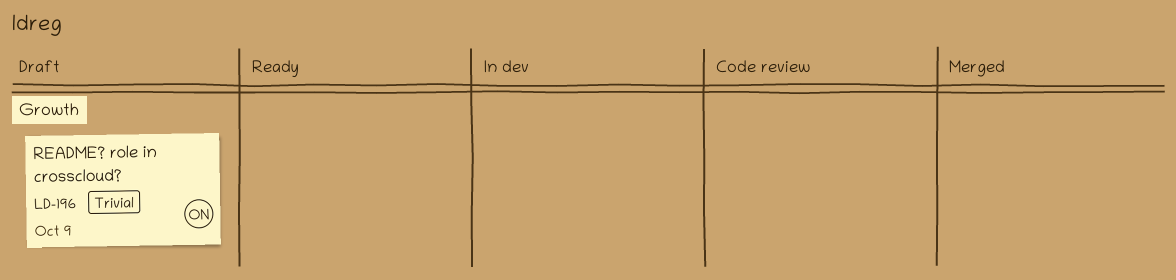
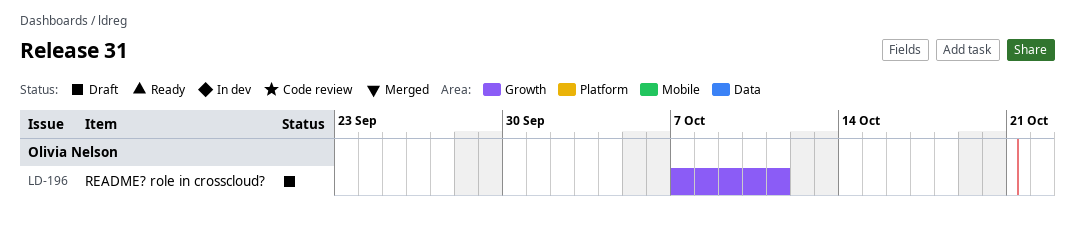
LD-196, due: Oct 9 -> Oct 11

